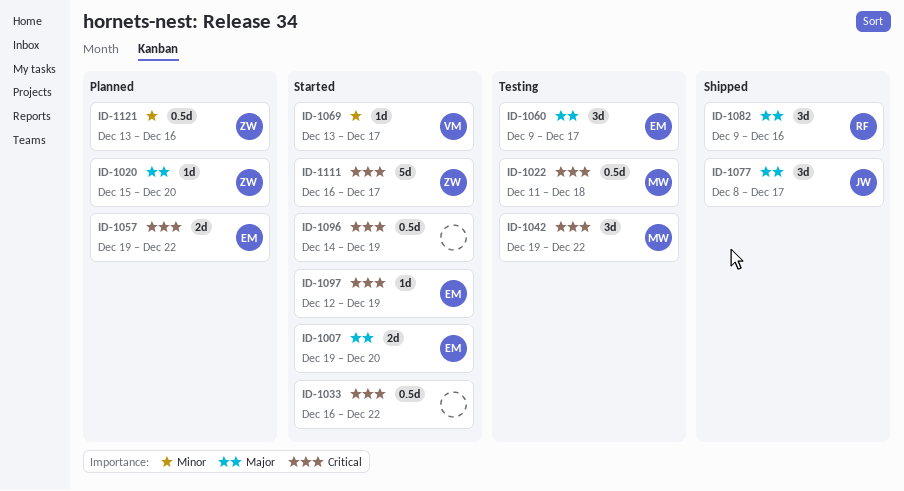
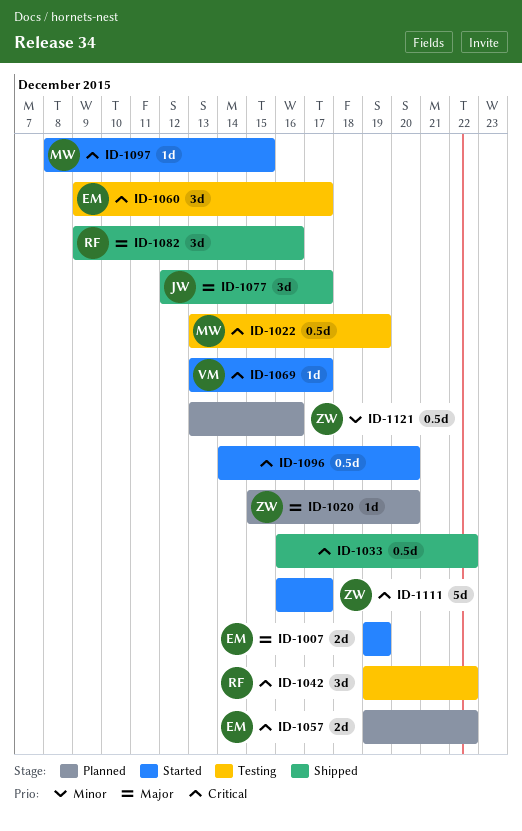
ID-1007, due: Dec 20 -> Dec 19
ID-1022, start: Dec 11 -> Dec 13
ID-1022, due: Dec 18 -> Dec 19
ID-1033, status: Started -> Shipped
ID-1042, owner: MW -> RF
ID-1060, priority: Major -> Critical
ID-1069, priority: Minor -> Critical
ID-1077, start: Dec 8 -> Dec 12
ID-1096, due: Dec 19 -> Dec 20
ID-1097, owner: EM -> MW
ID-1097, start: Dec 12 -> Dec 8
ID-1097, due: Dec 19 -> Dec 15

